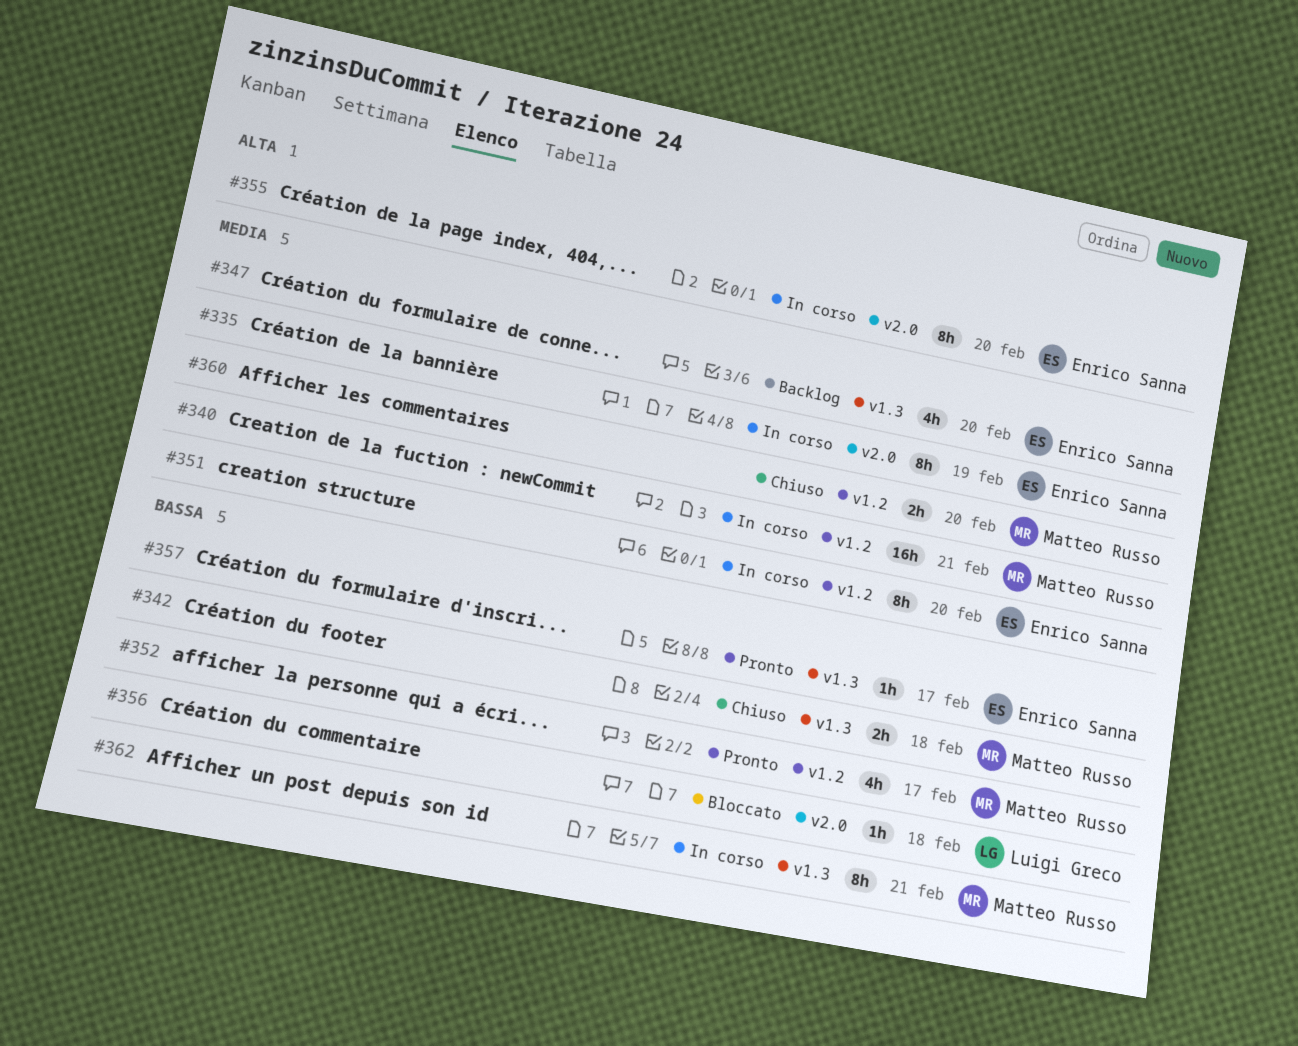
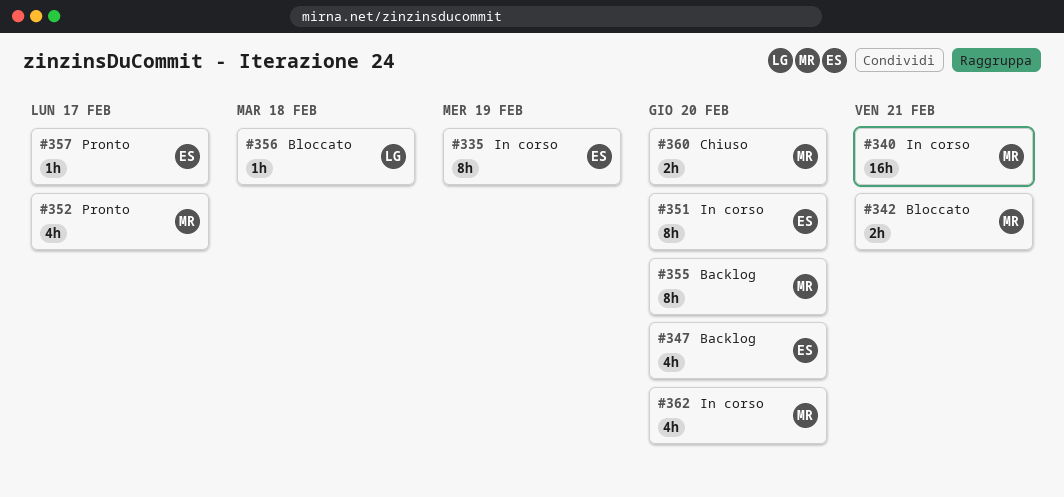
#342, status: Chiuso -> Bloccato
#342, due: Feb 18 -> Feb 21
#355, status: In corso -> Backlog
#355, owner: Enrico Sanna -> Matteo Russo
#362, estimate: 8h -> 4h
#362, due: Feb 21 -> Feb 20

